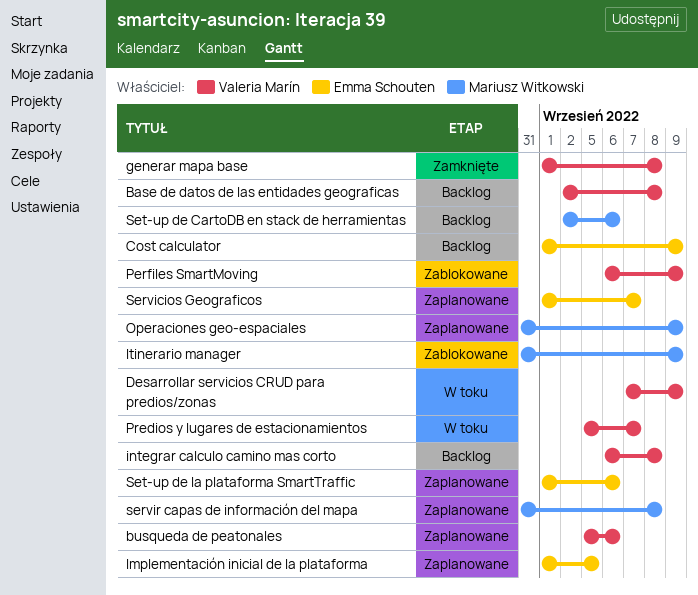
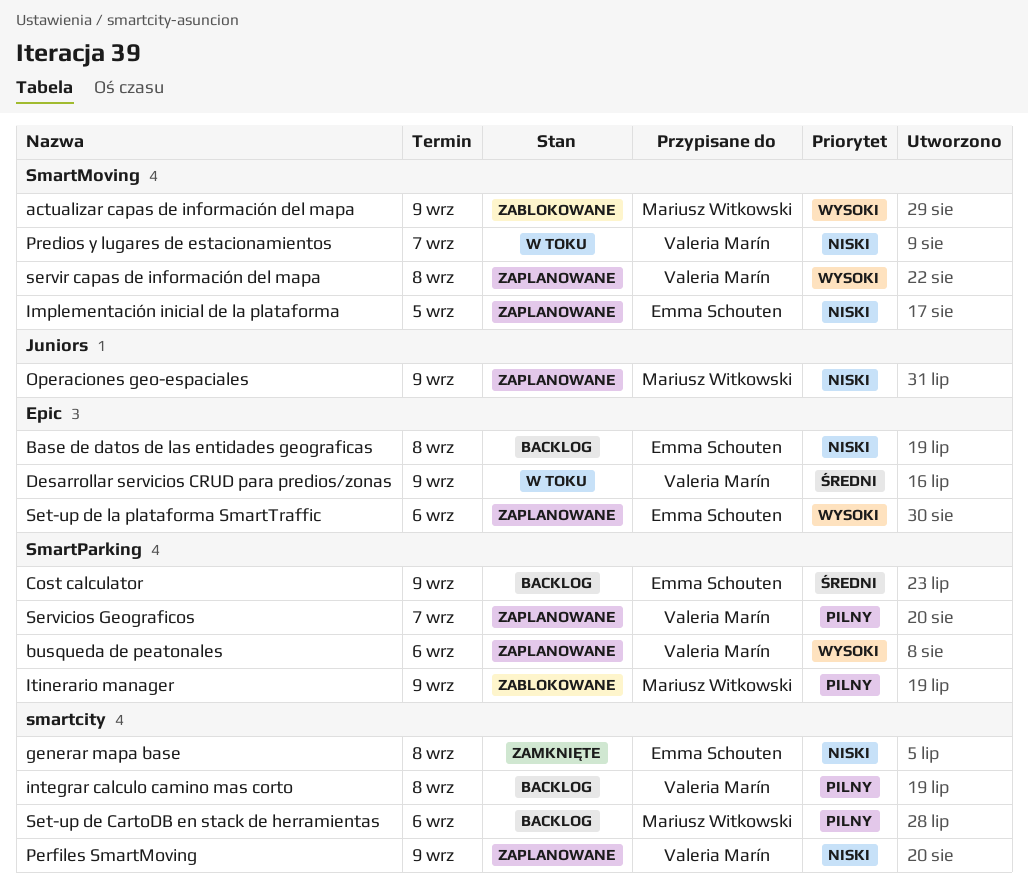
actualizar capas de información del mapa: none -> present
Base de datos de las entidades geograficas, owner: Valeria Marín -> Emma Schouten
generar mapa base, owner: Valeria Marín -> Emma Schouten
Perfiles SmartMoving, status: Zablokowane -> Zaplanowane
Servicios Geograficos, owner: Emma Schouten -> Valeria Marín
servir capas de información del mapa, owner: Mariusz Witkowski -> Valeria Marín

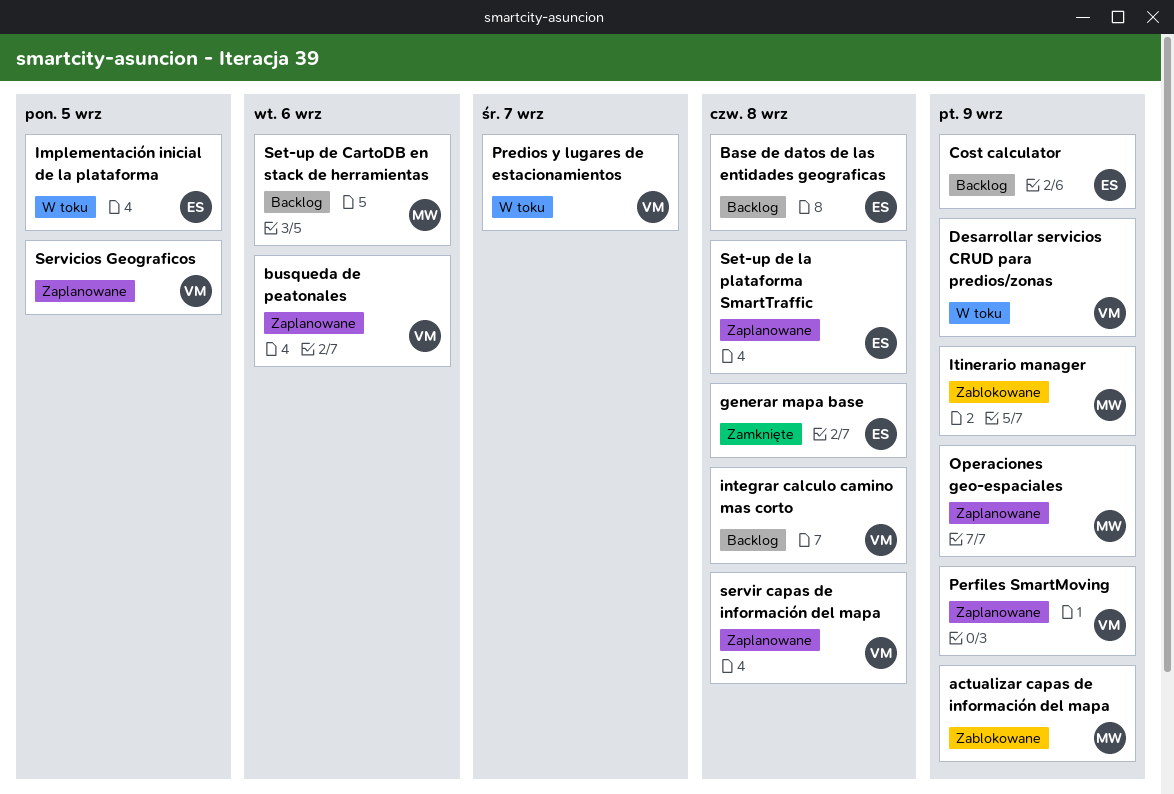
Implementación inicial de la plataforma, status: Zaplanowane -> W toku
Servicios Geograficos, due: Sep 7 -> Sep 5
Set-up de la plataforma SmartTraffic, due: Sep 6 -> Sep 8

